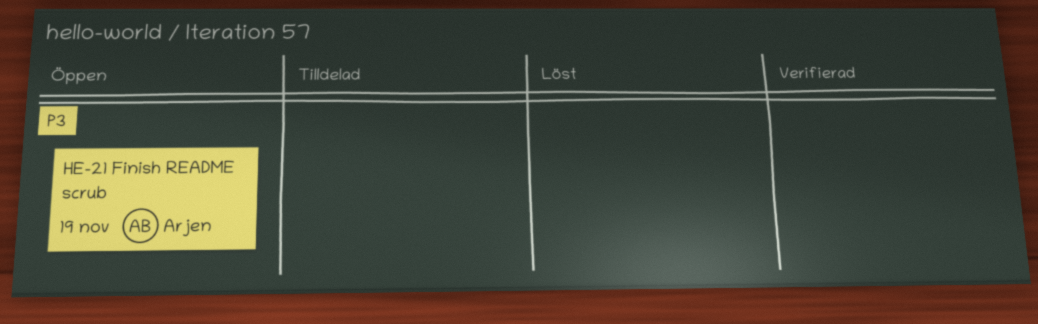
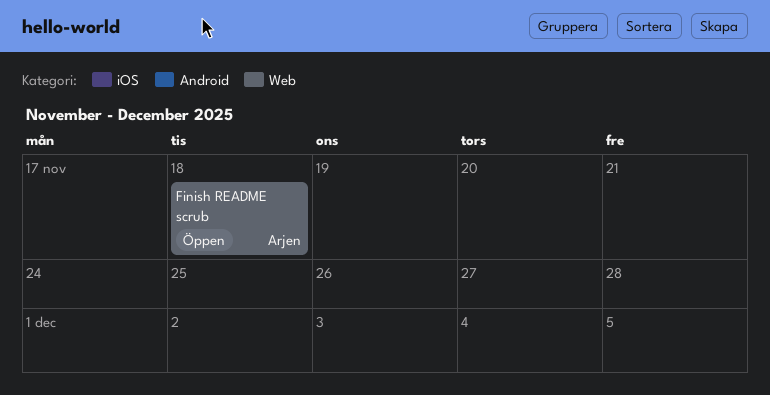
Finish README scrub, due: Nov 19 -> Nov 18

